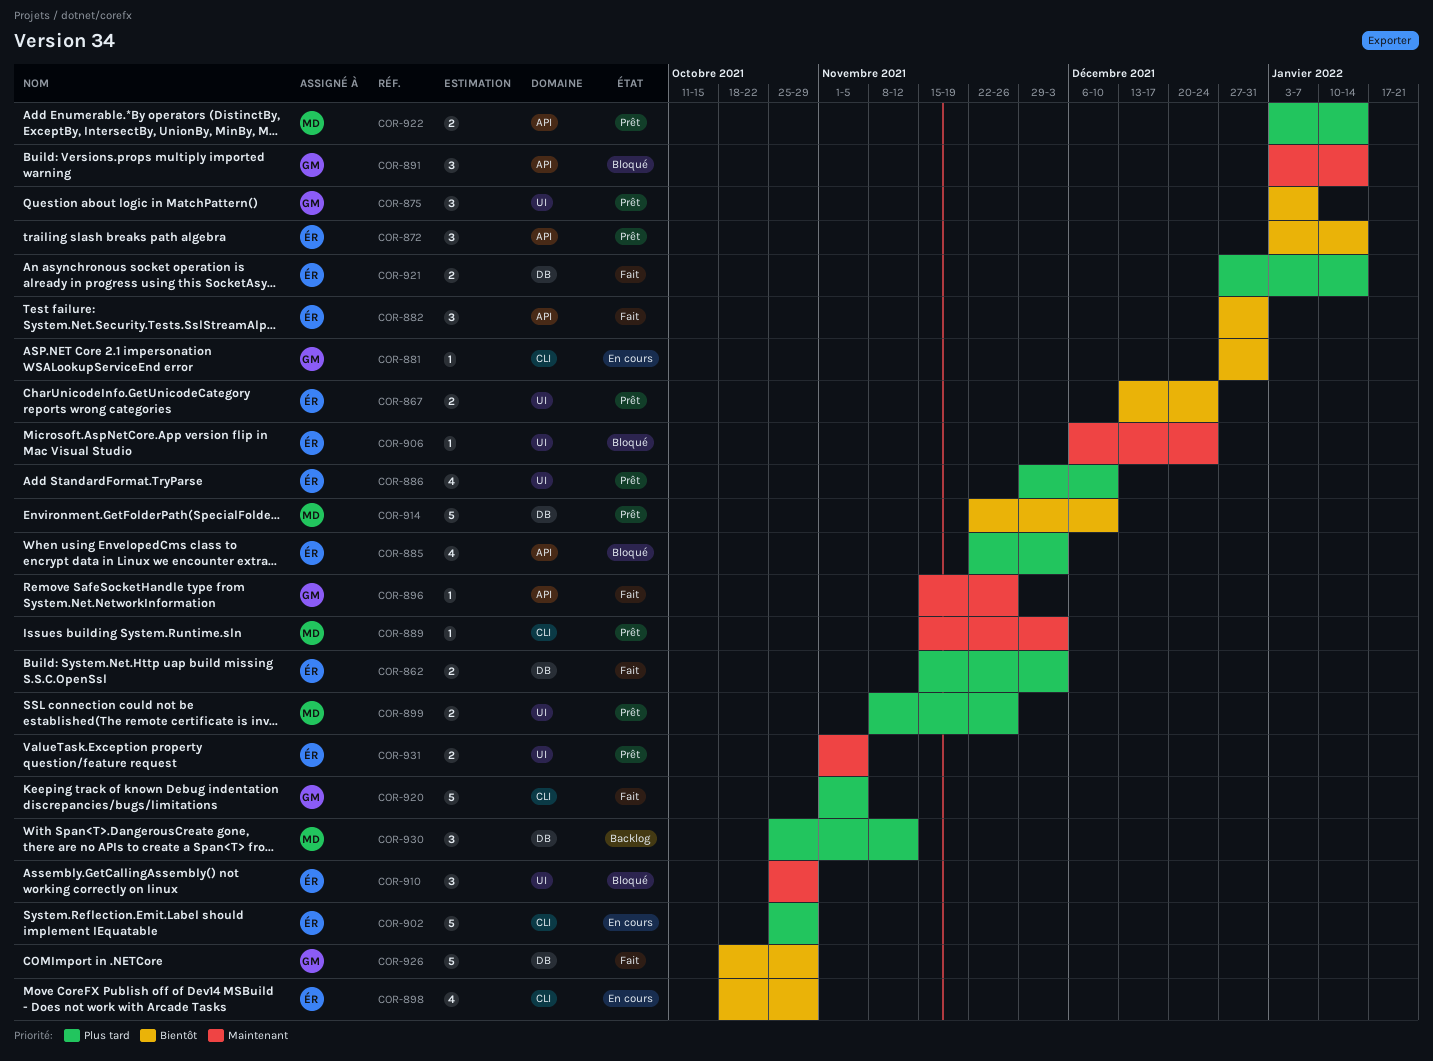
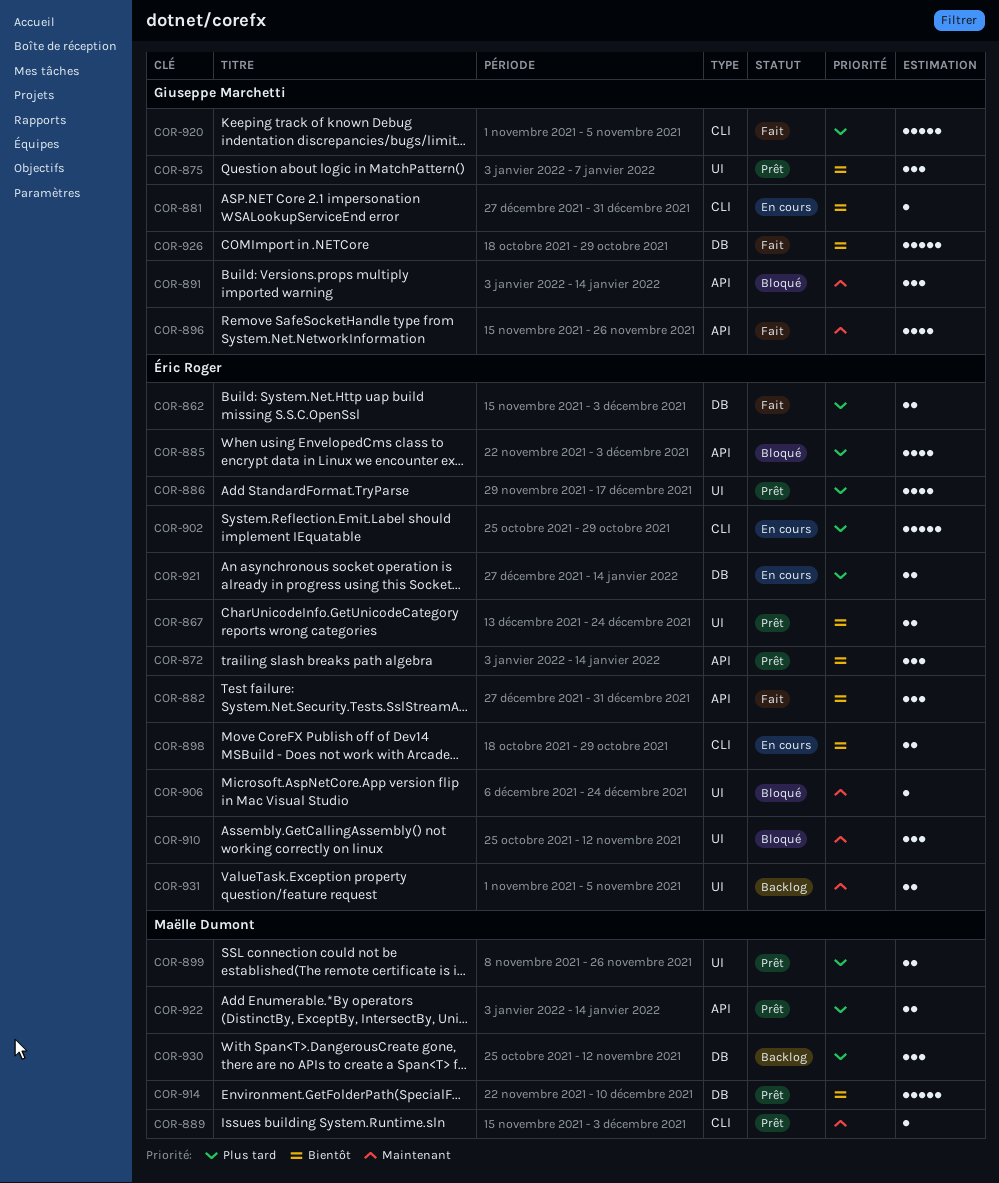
COR-886, due: Dec 10 -> Dec 17
COR-896, estimate: 1 -> 4
COR-898, estimate: 4 -> 2
COR-910, due: Oct 29 -> Nov 12
COR-921, status: Fait -> En cours
COR-931, status: Prêt -> Backlog

